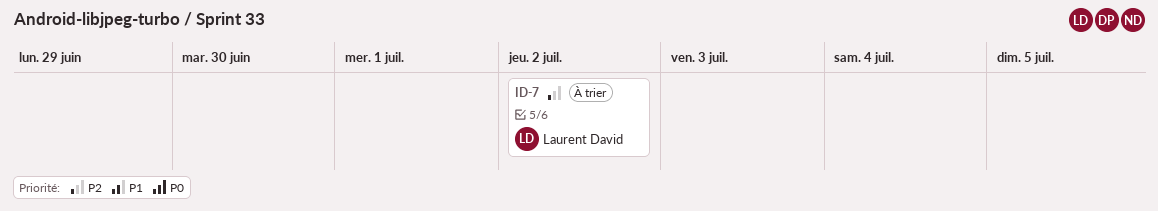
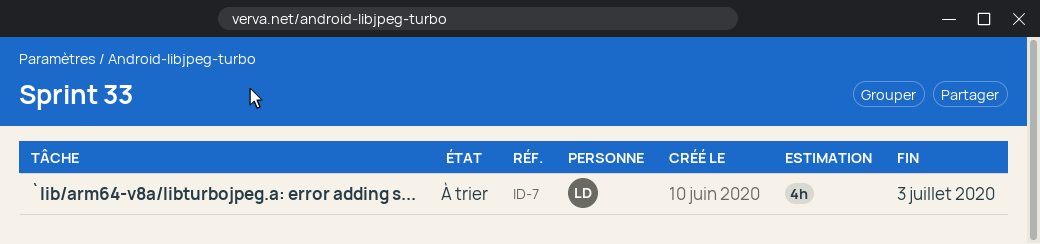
ID-7, due: Jul 2 -> Jul 3

